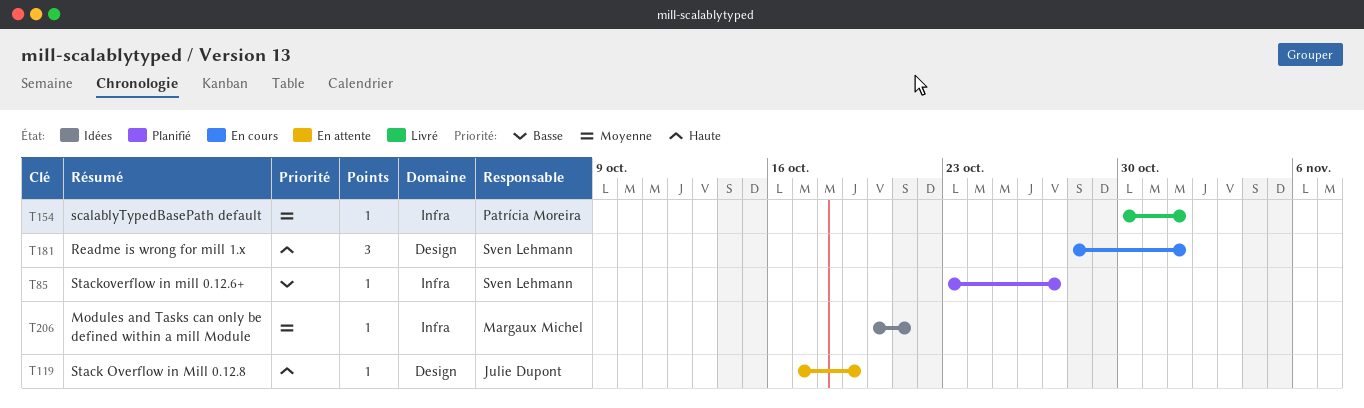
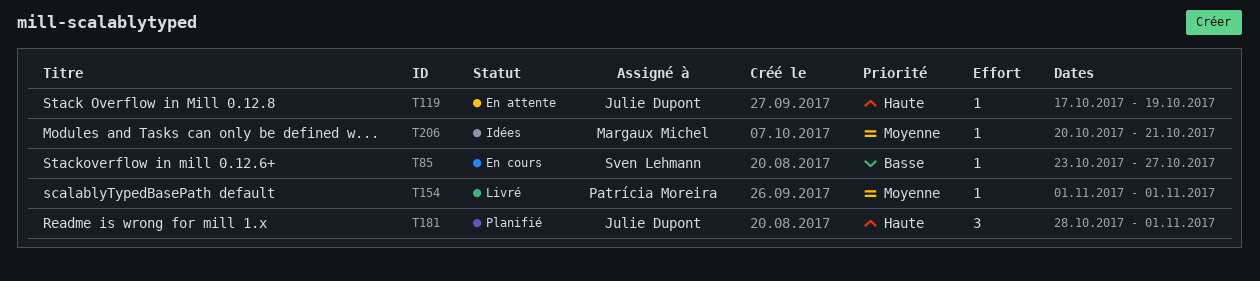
T85, status: Planifié -> En cours
T154, start: Oct 30 -> Nov 1
T181, status: En cours -> Planifié
T181, owner: Sven Lehmann -> Julie Dupont

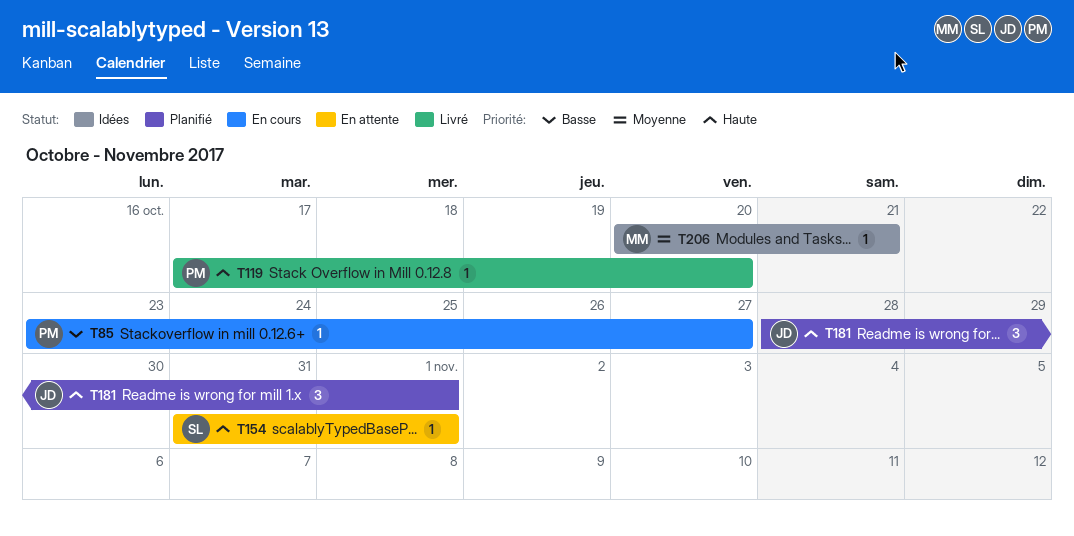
T85, owner: Sven Lehmann -> Patrícia Moreira
T119, status: En attente -> Livré
T119, owner: Julie Dupont -> Patrícia Moreira
T119, due: Oct 19 -> Oct 20
T154, status: Livré -> En attente
T154, owner: Patrícia Moreira -> Sven Lehmann
T154, priority: Moyenne -> Haute
T154, start: Nov 1 -> Oct 31

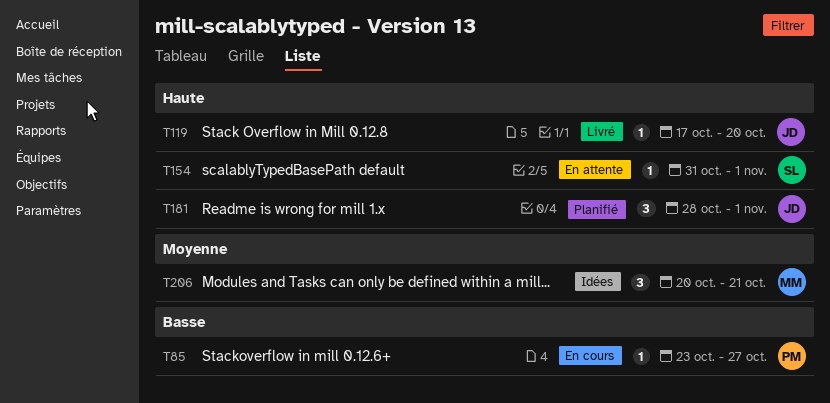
T119, owner: PM -> JD
T206, estimate: 1 -> 3

